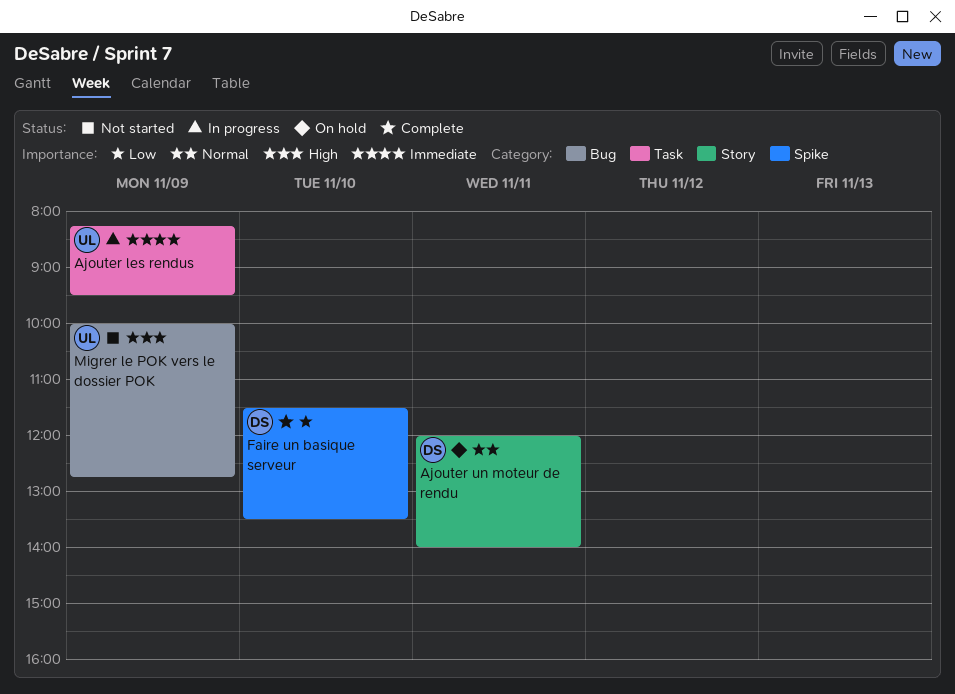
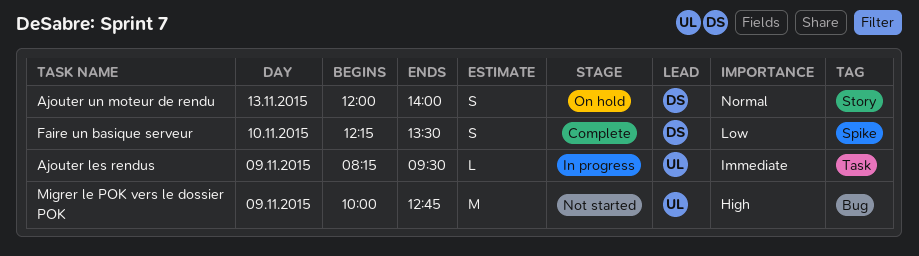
Ajouter un moteur de rendu, day: Nov 11 -> Nov 13
Faire un basique serveur, begins: 11:30 -> 12:15

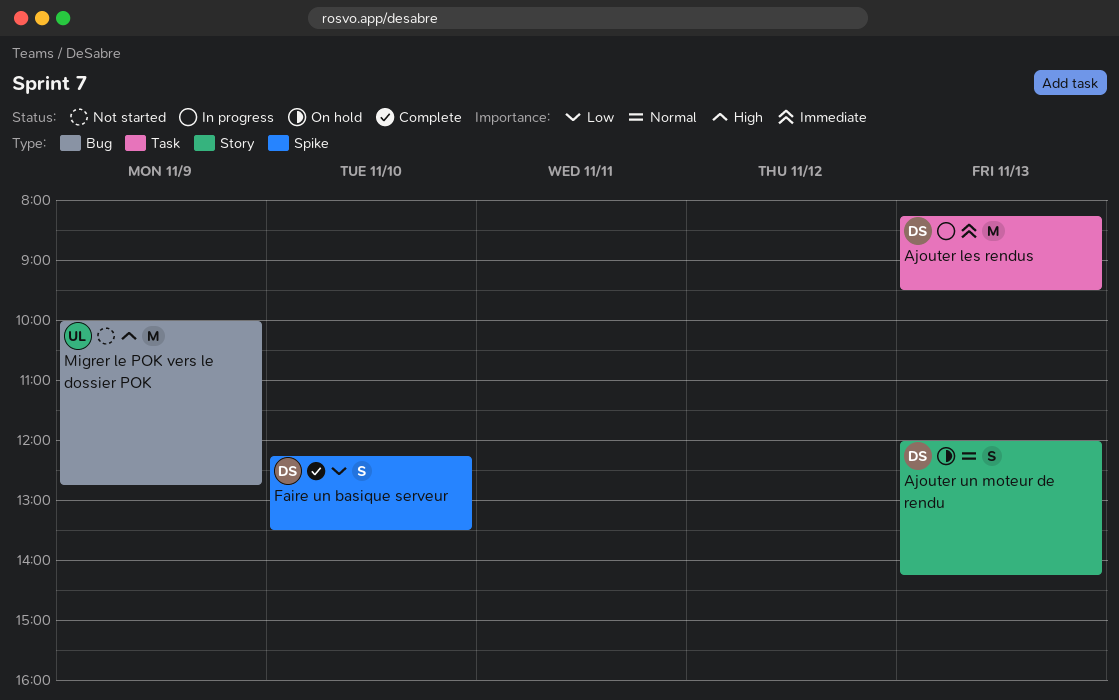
Ajouter les rendus, owner: UL -> DS
Ajouter les rendus, estimate: L -> M
Ajouter les rendus, day: Nov 9 -> Nov 13
Ajouter un moteur de rendu, ends: 14:00 -> 14:15

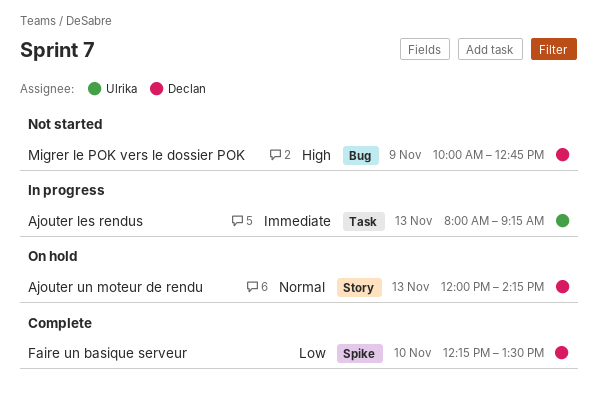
Ajouter les rendus, owner: Declan -> Ulrika
Ajouter les rendus, begins: 08:15 -> 08:00
Ajouter les rendus, ends: 09:30 -> 09:15
Migrer le POK vers le dossier POK, owner: Ulrika -> Declan

